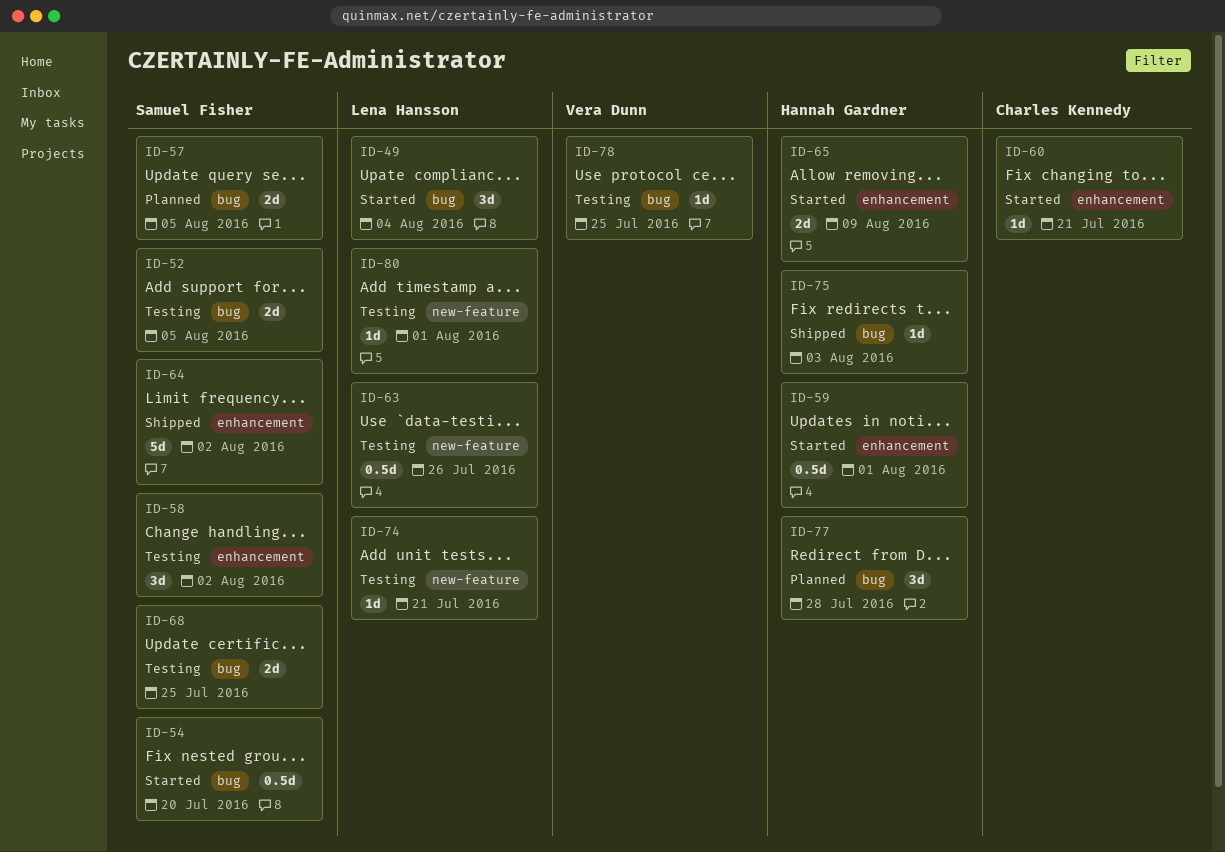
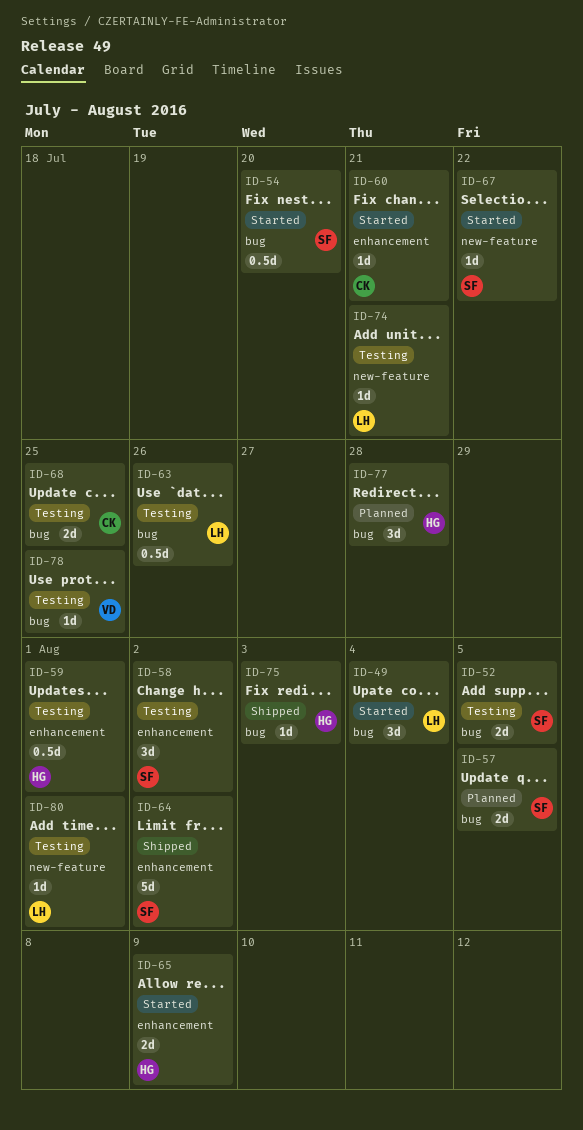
ID-59, status: Started -> Testing
ID-63, label: new-feature -> bug
ID-67: none -> present
ID-68, owner: Samuel Fisher -> Charles Kennedy

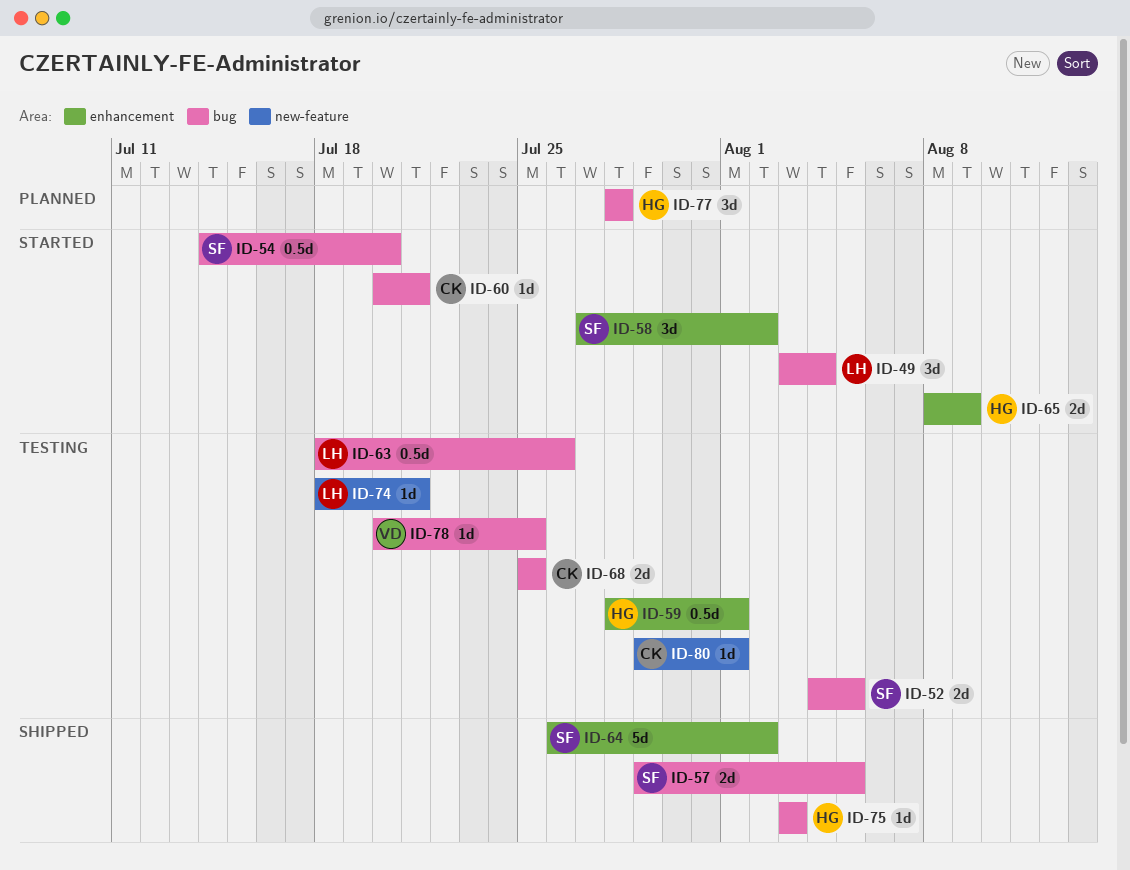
ID-57, status: Planned -> Shipped
ID-58, status: Testing -> Started
ID-60, label: enhancement -> bug
ID-67: present -> none
ID-80, owner: LH -> CK

